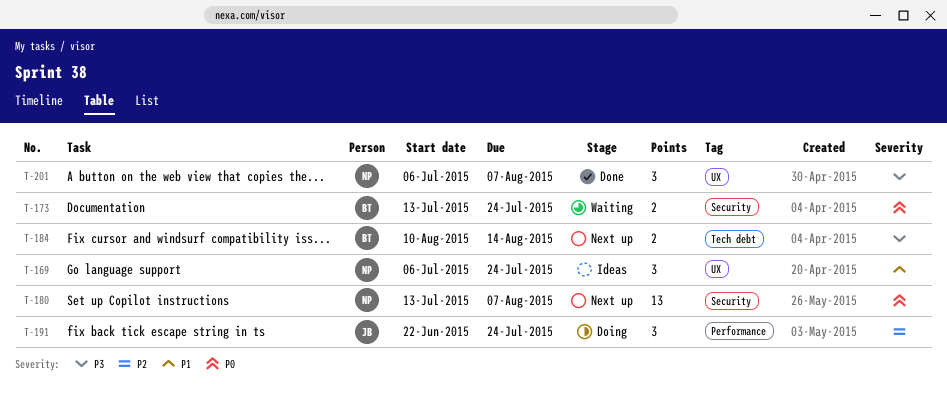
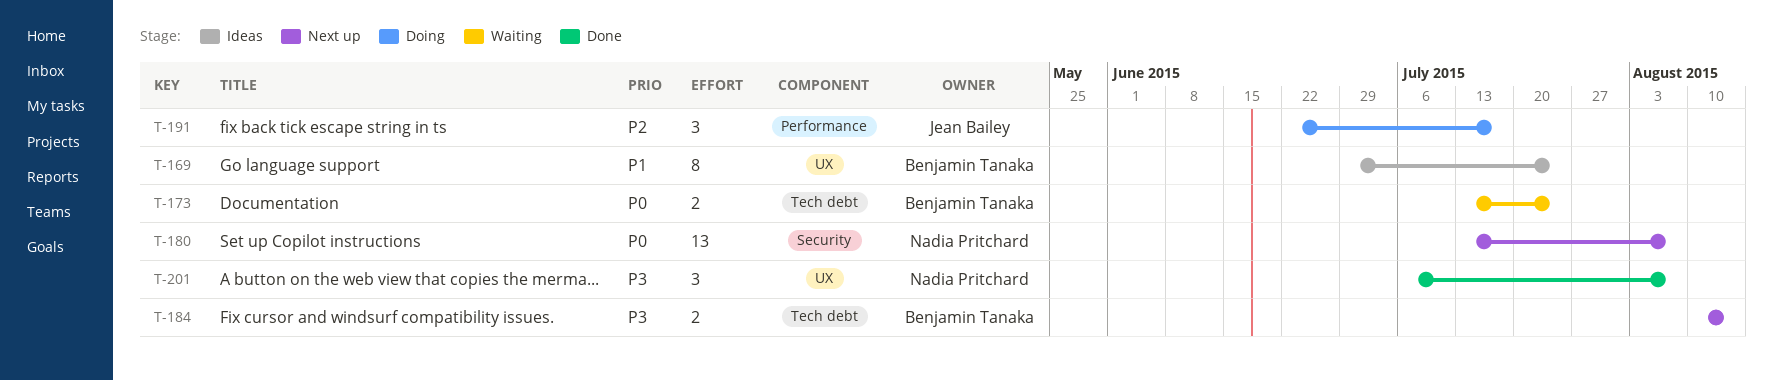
T-169, owner: Nadia Pritchard -> Benjamin Tanaka
T-169, estimate: 3 -> 8
T-169, start: Jul 6 -> Jun 29
T-173, label: Security -> Tech debt
T-191, due: Jul 24 -> Jul 17

